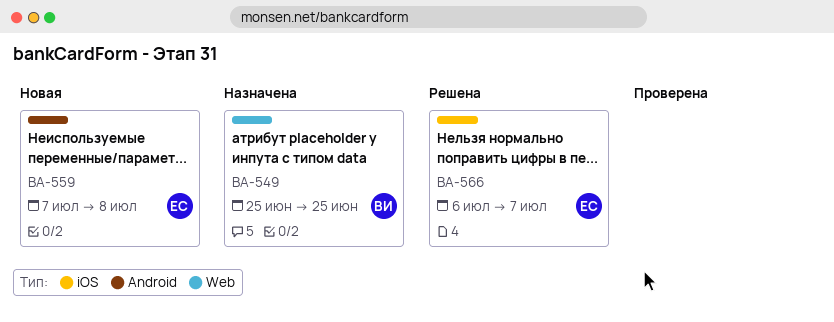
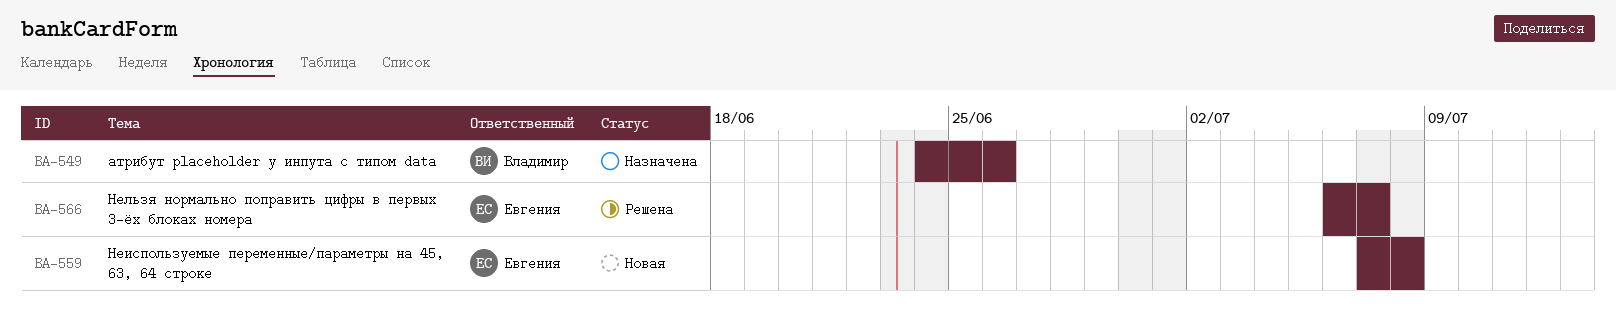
BA-549, start: Jun 25 -> Jun 24
BA-549, due: Jun 25 -> Jun 26

